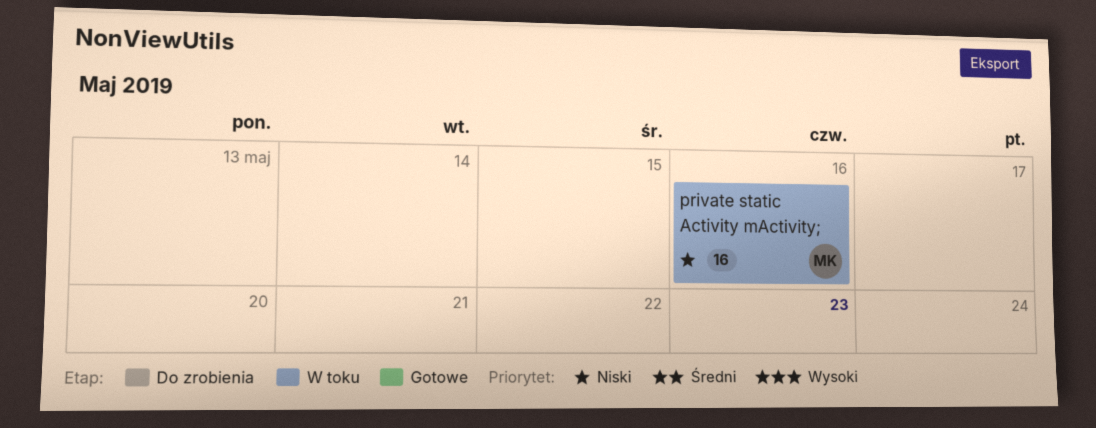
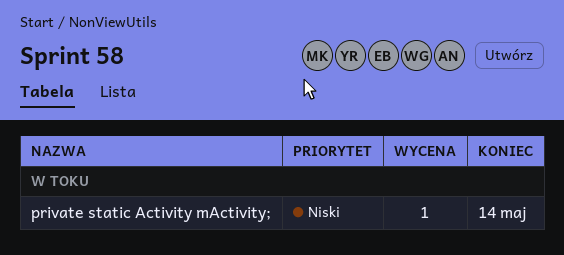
private static Activity mActivity;, estimate: 16 -> 1
private static Activity mActivity;, due: May 16 -> May 14

